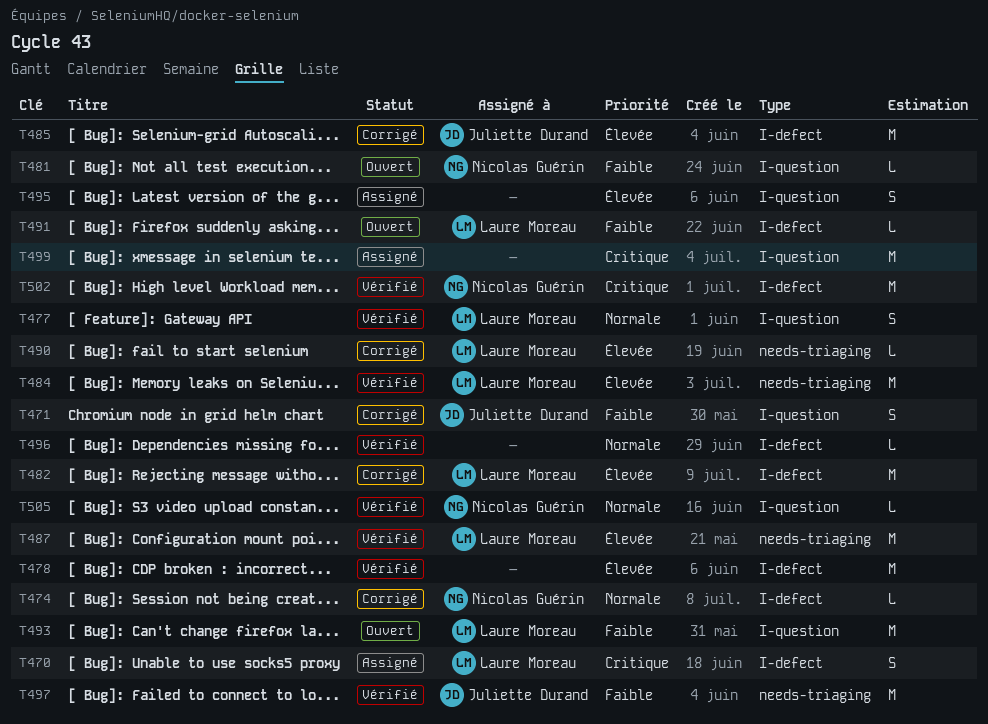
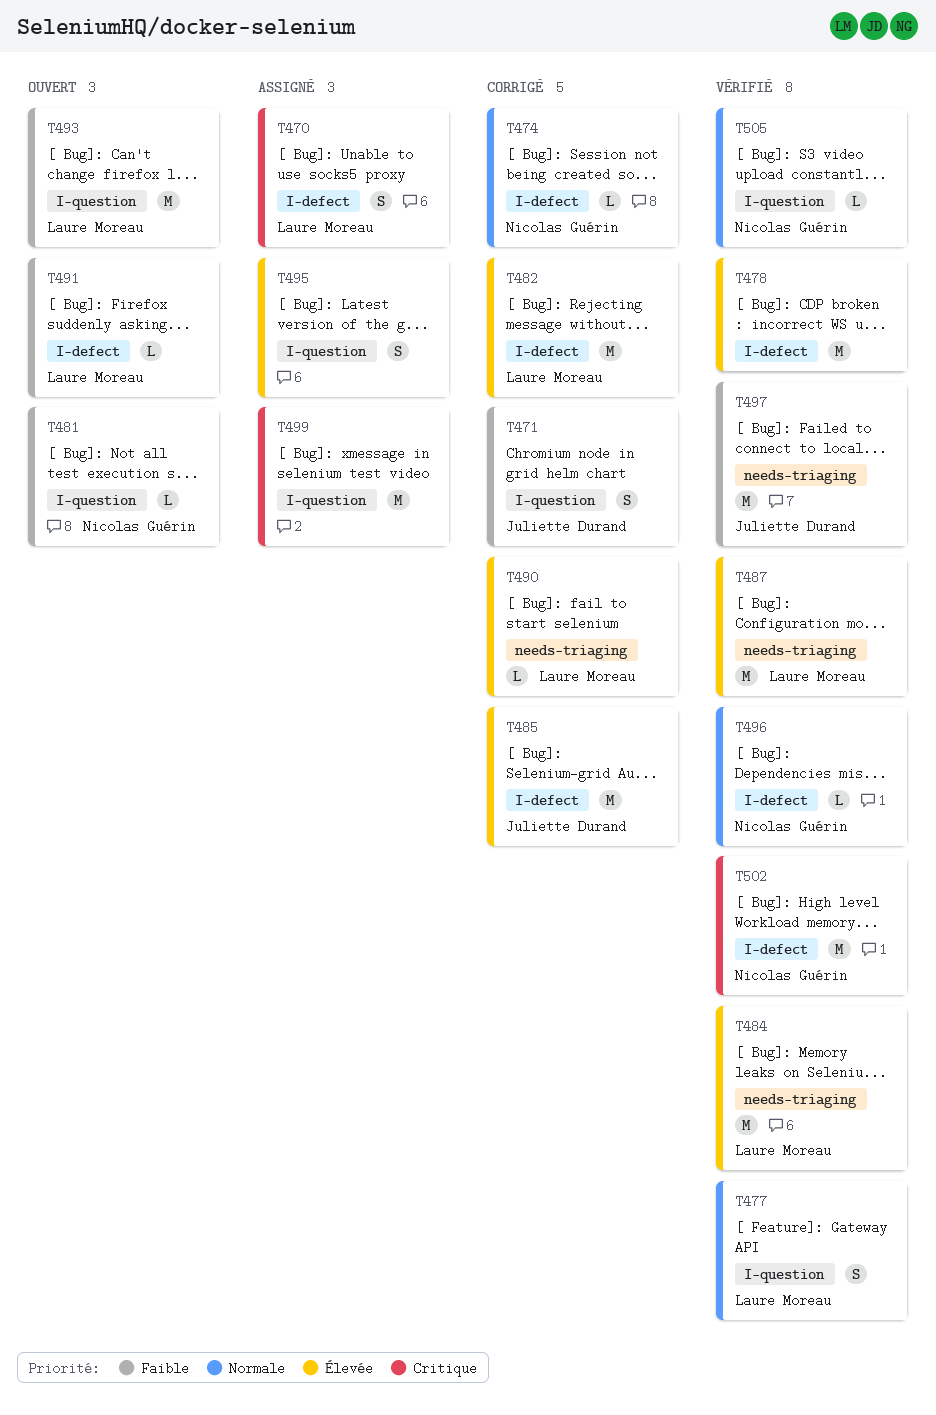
T496, owner: none -> Nicolas Guérin

